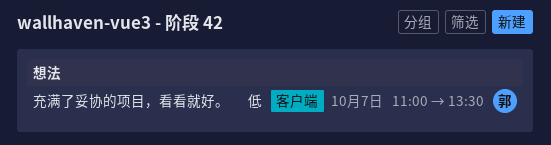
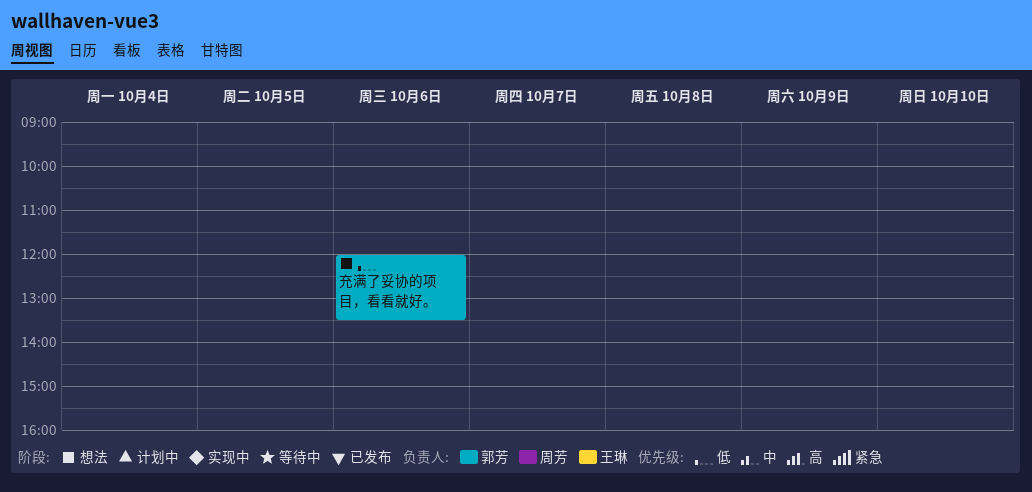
充满了妥协的项目，看看就好。, day: Oct 7 -> Oct 6
充满了妥协的项目，看看就好。, begins: 11:00 -> 12:00

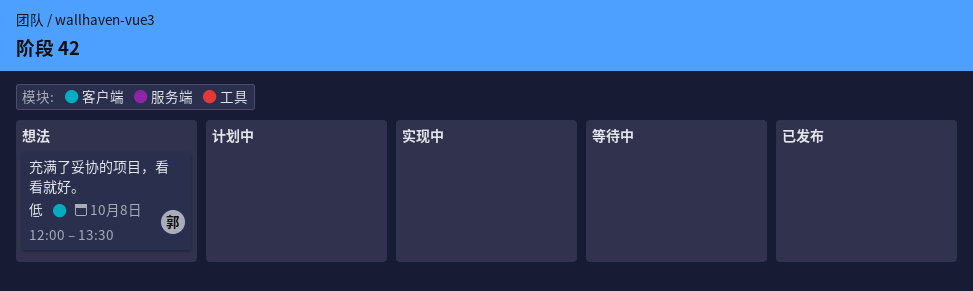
充满了妥协的项目，看看就好。, day: Oct 6 -> Oct 8

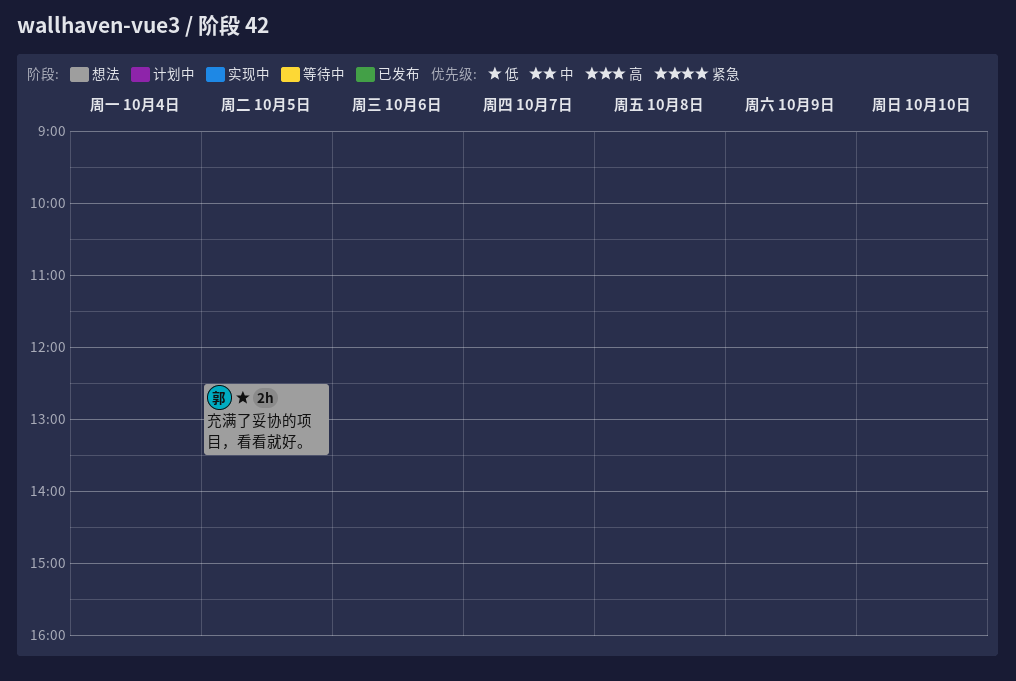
充满了妥协的项目，看看就好。, day: Oct 8 -> Oct 5
充满了妥协的项目，看看就好。, begins: 12:00 -> 12:30

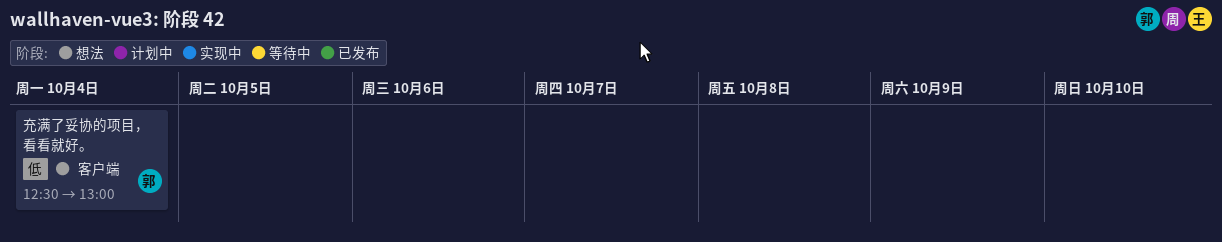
充满了妥协的项目，看看就好。, day: Oct 5 -> Oct 4
充满了妥协的项目，看看就好。, ends: 13:30 -> 13:00

